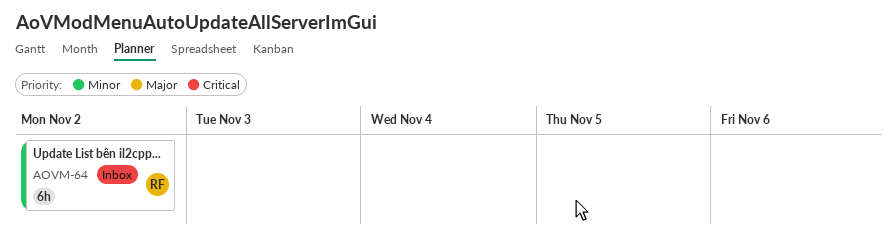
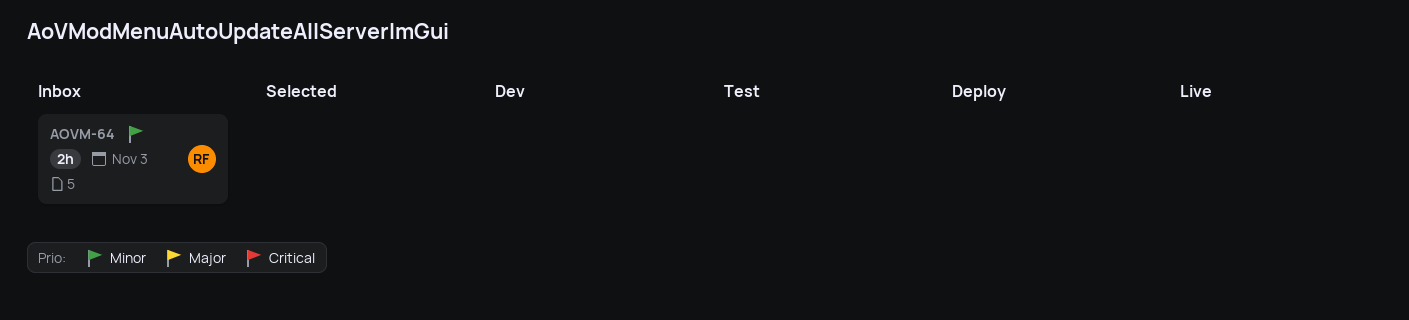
AOVM-64, estimate: 6h -> 2h
AOVM-64, due: Nov 2 -> Nov 3

